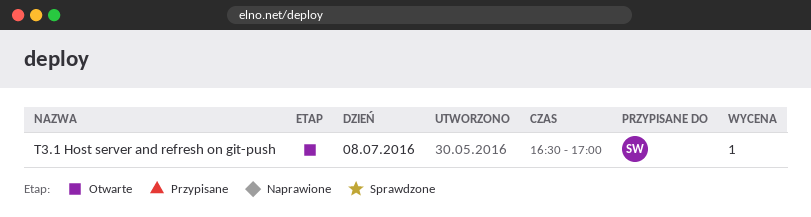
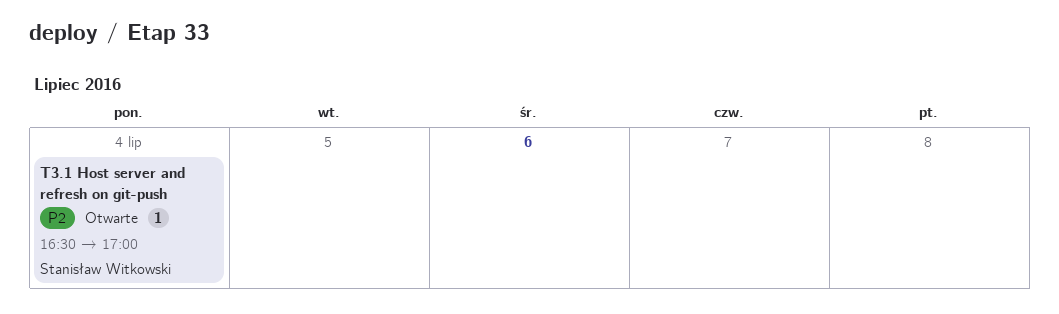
T3.1 Host server and refresh on git-push, day: Jul 8 -> Jul 4

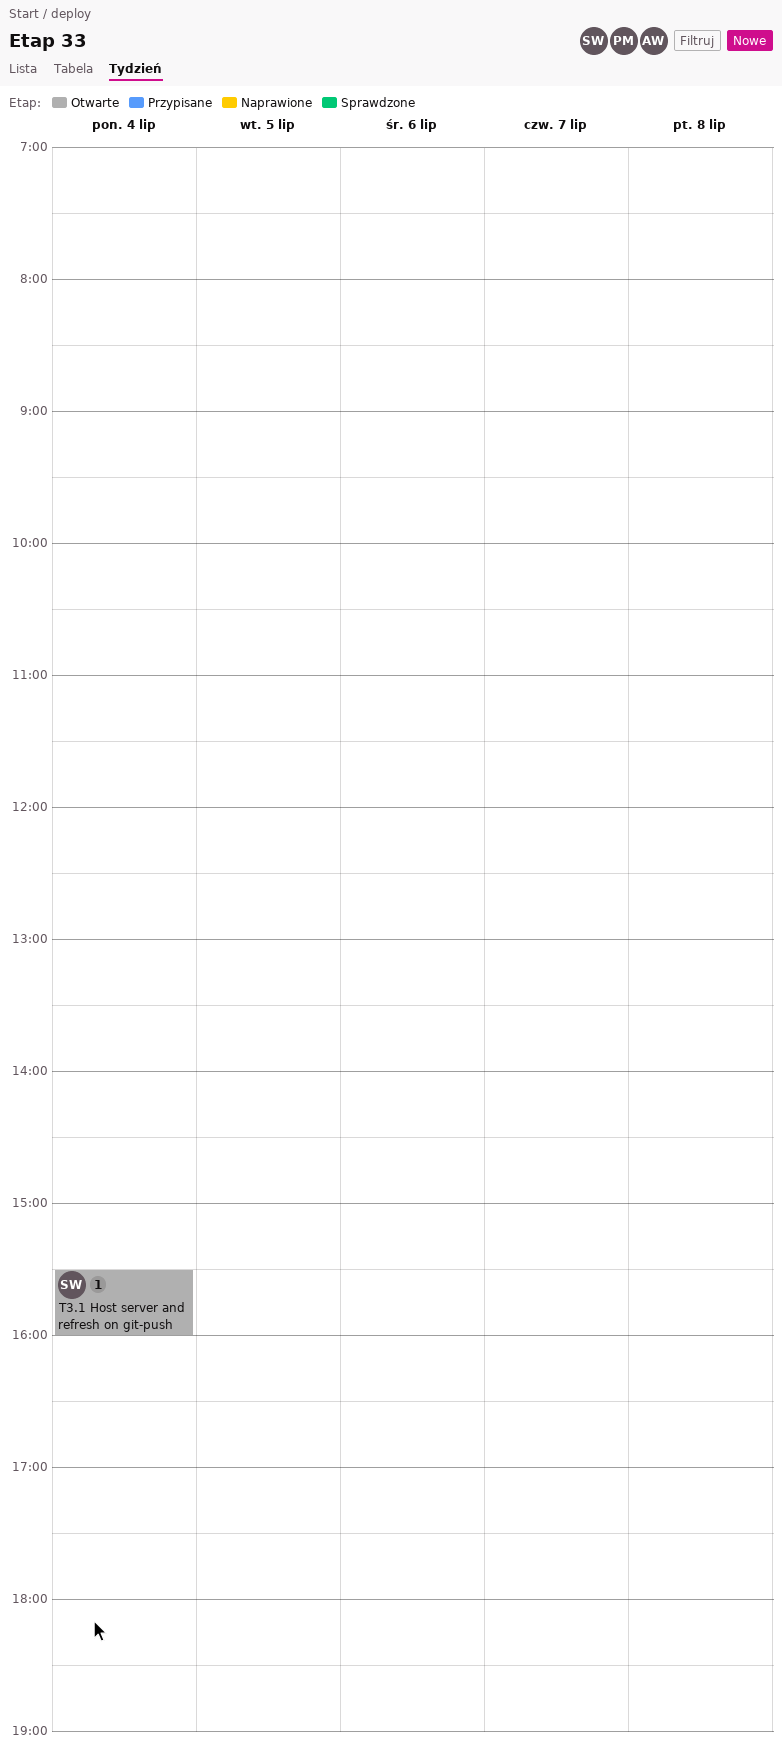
T3.1 Host server and refresh on git-push, begins: 16:30 -> 15:30
T3.1 Host server and refresh on git-push, ends: 17:00 -> 16:00

